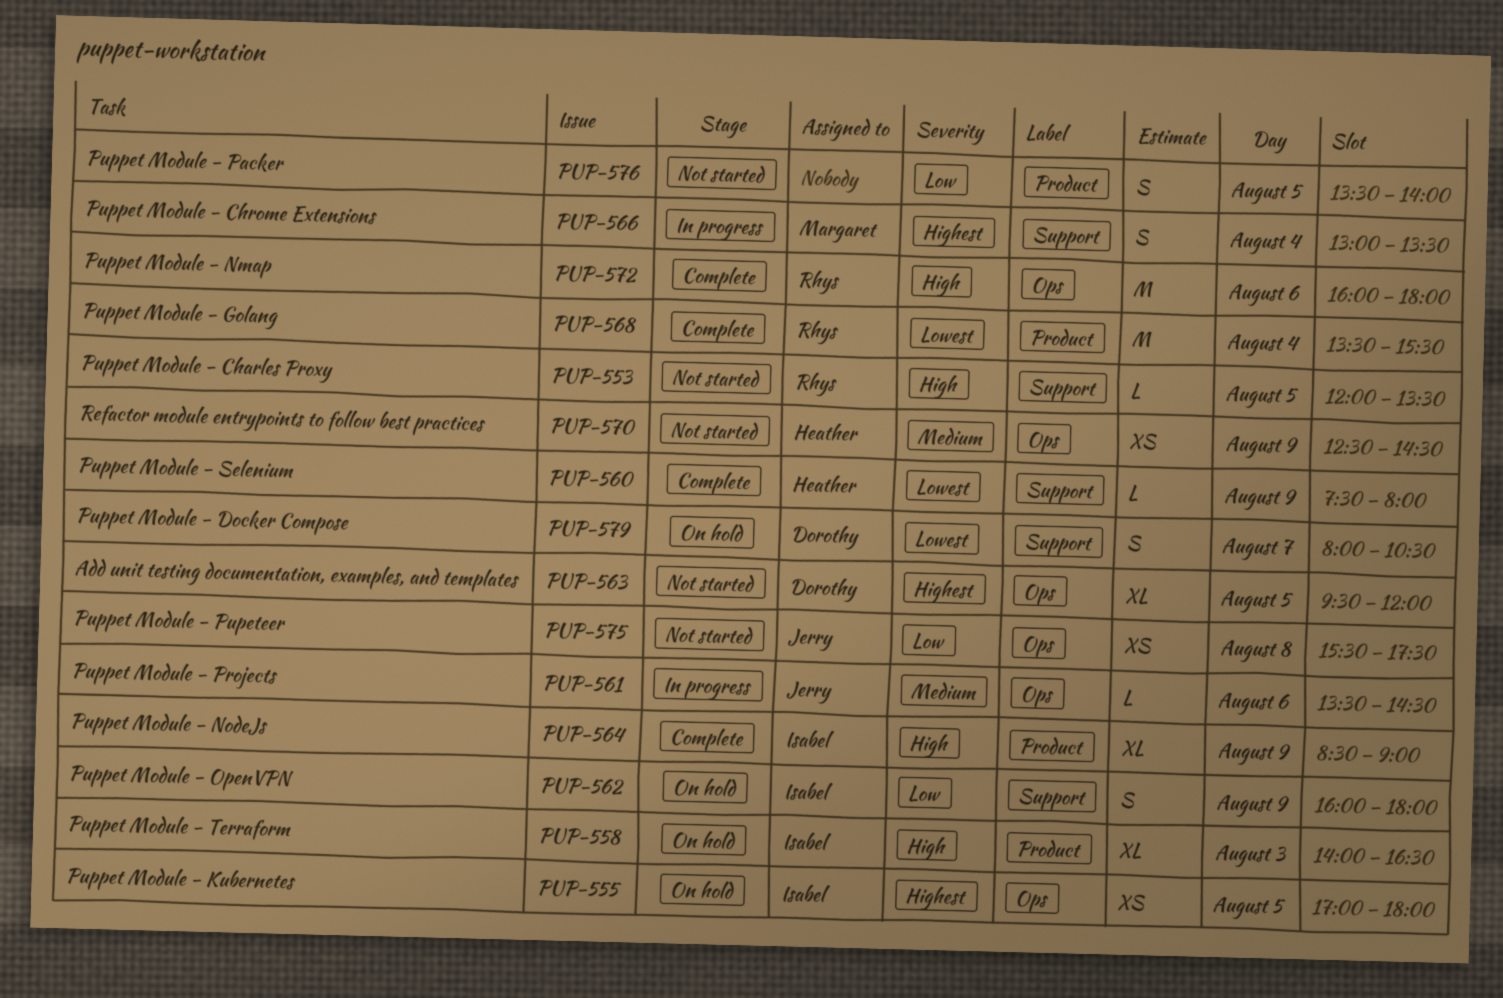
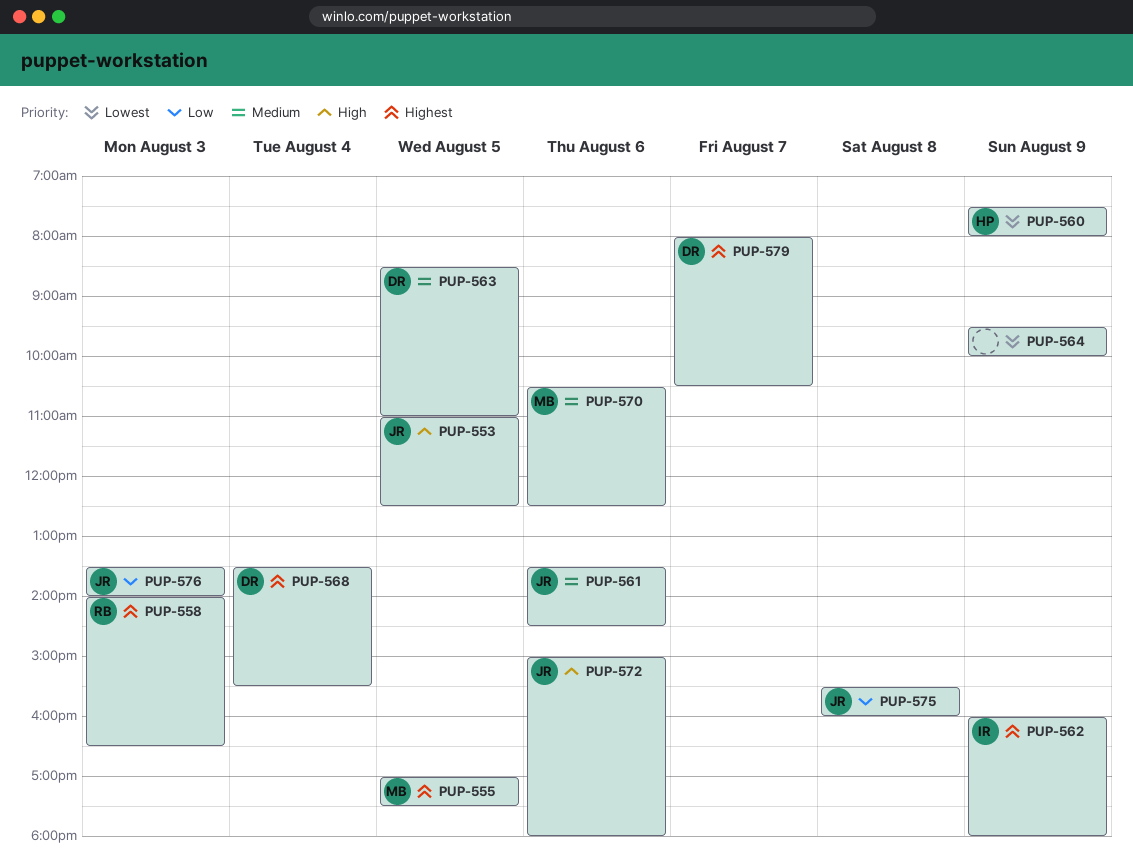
PUP-553, owner: Rhys -> Jerry
PUP-553, begins: 12:00 -> 11:00
PUP-553, ends: 13:30 -> 12:30
PUP-555, owner: Isabel -> Margaret
PUP-555, ends: 18:00 -> 17:30
PUP-558, owner: Isabel -> Rhys
PUP-558, priority: High -> Highest
PUP-562, priority: Low -> Highest
PUP-563, priority: Highest -> Medium
PUP-563, begins: 09:30 -> 08:30
PUP-563, ends: 12:00 -> 11:00
PUP-564, owner: Isabel -> none
PUP-564, priority: High -> Lowest
PUP-564, begins: 08:30 -> 09:30
PUP-564, ends: 09:00 -> 10:00
PUP-566: present -> none
PUP-568, owner: Rhys -> Dorothy
PUP-568, priority: Lowest -> Highest
PUP-570, owner: Heather -> Margaret
PUP-570, day: Aug 9 -> Aug 6
PUP-570, begins: 12:30 -> 10:30
PUP-570, ends: 14:30 -> 12:30
PUP-572, owner: Rhys -> Jerry
PUP-572, begins: 16:00 -> 15:00
PUP-575, ends: 17:30 -> 16:00
PUP-576, owner: none -> Jerry
PUP-576, day: Aug 5 -> Aug 3
PUP-579, priority: Lowest -> Highest

